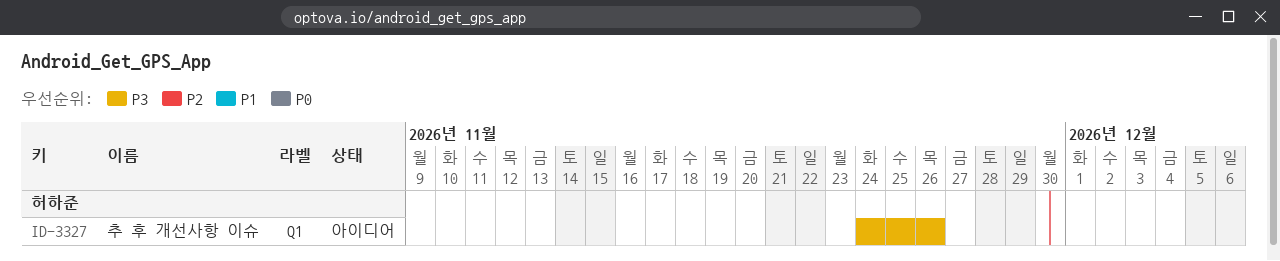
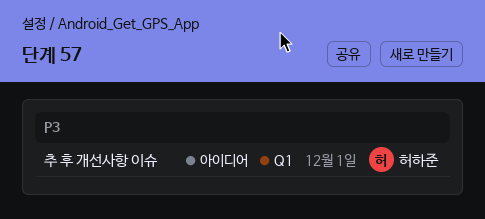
추 후 개선사항 이슈, due: Nov 26 -> Dec 1

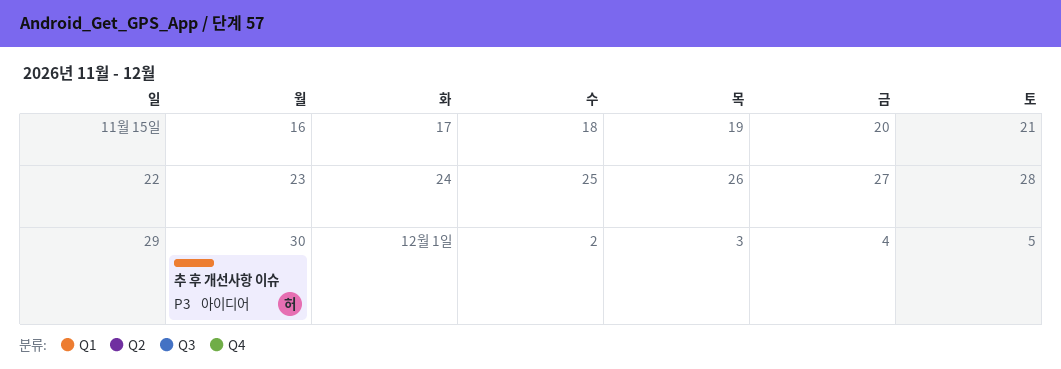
추 후 개선사항 이슈, due: Dec 1 -> Nov 30

